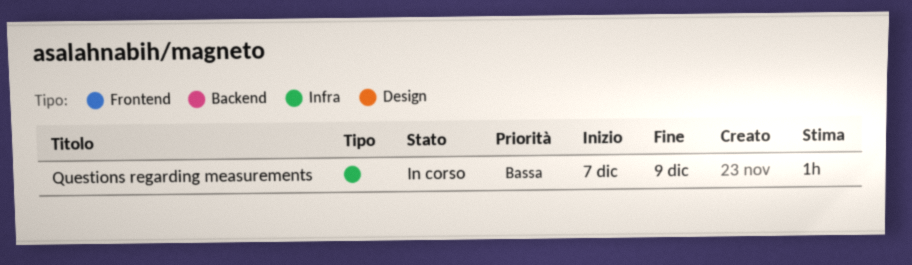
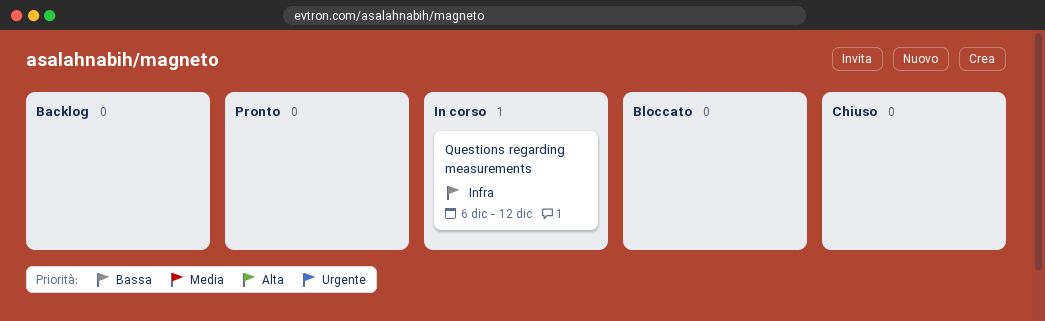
Questions regarding measurements, start: Dec 7 -> Dec 6
Questions regarding measurements, due: Dec 9 -> Dec 12

